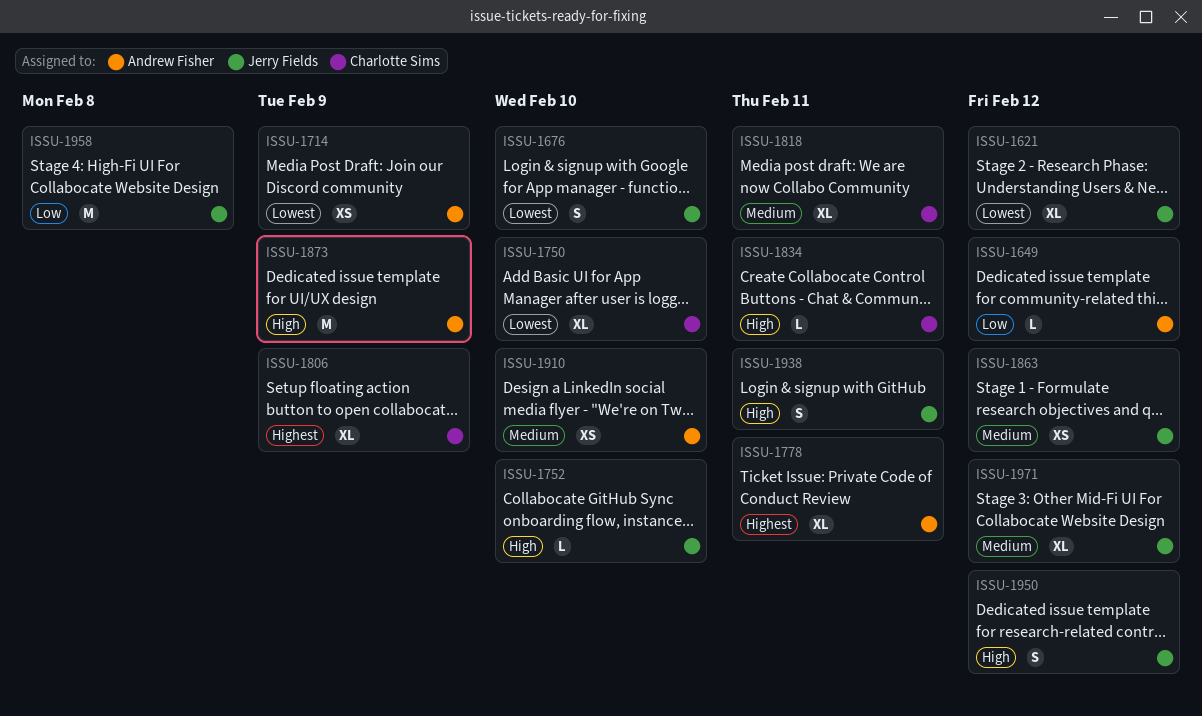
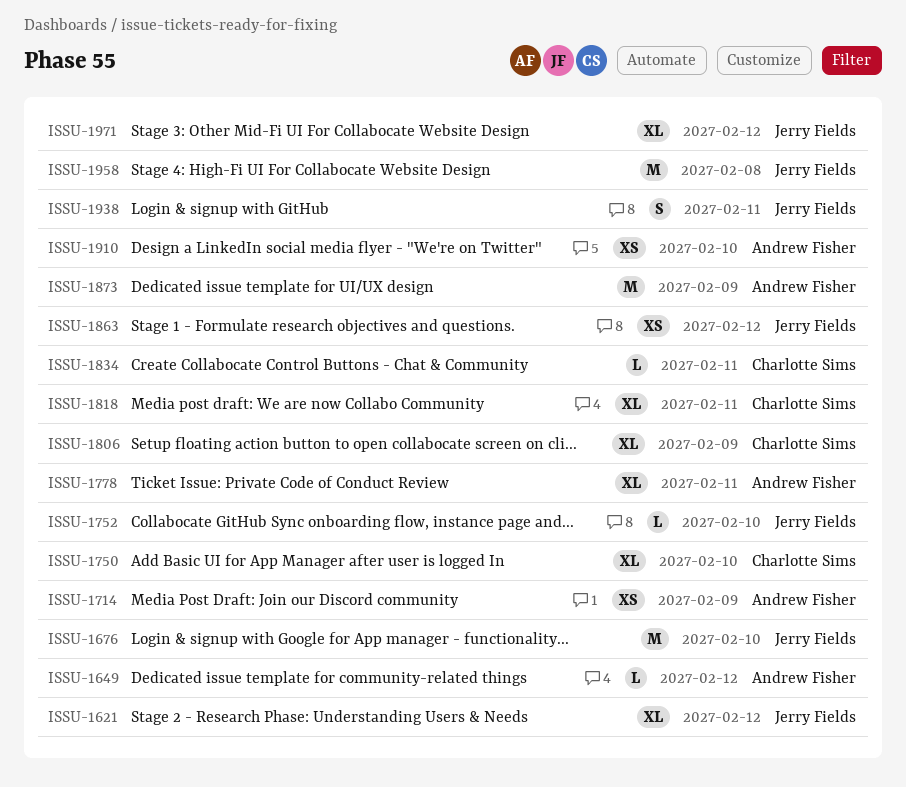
ISSU-1676, estimate: S -> M
ISSU-1950: present -> none

